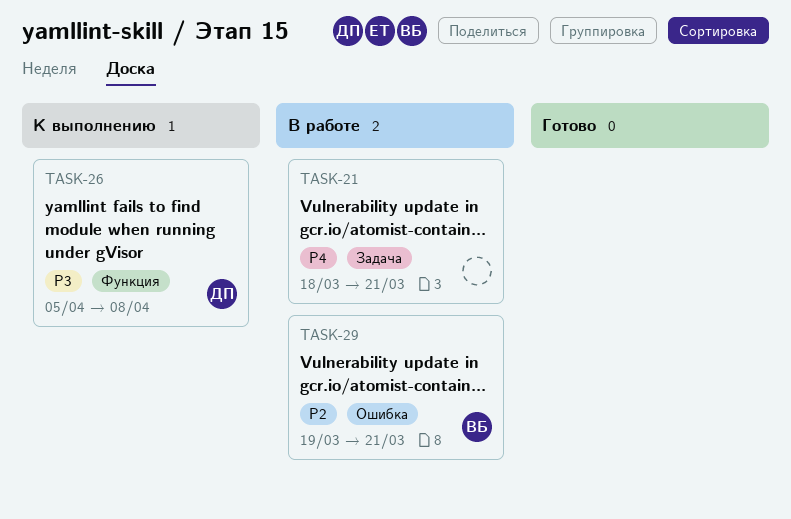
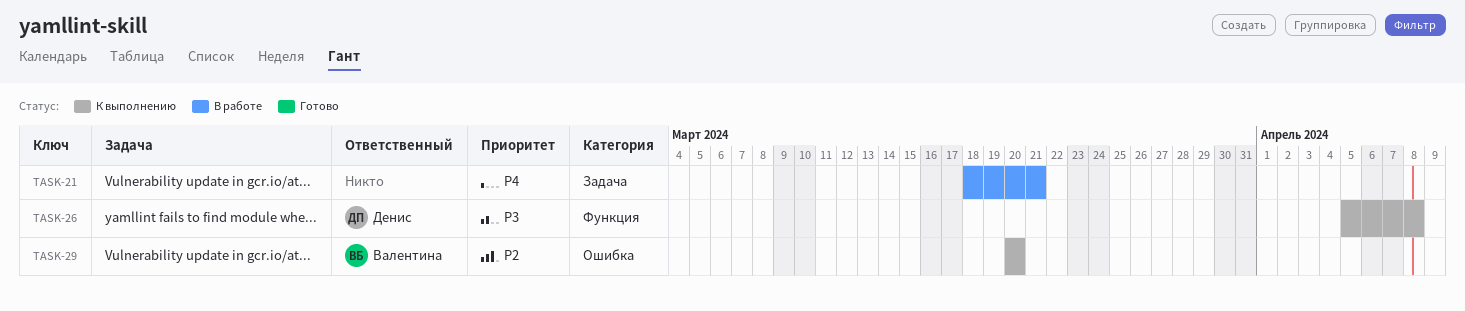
TASK-29, status: В работе -> К выполнению
TASK-29, start: Mar 19 -> Mar 20
TASK-29, due: Mar 21 -> Mar 20

